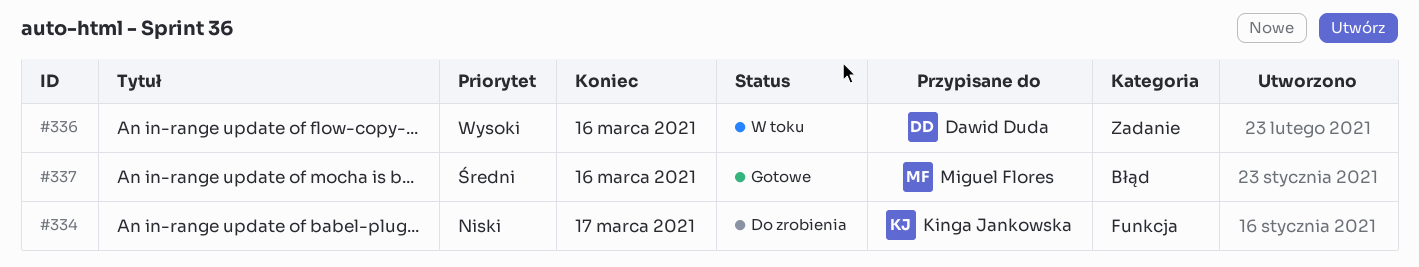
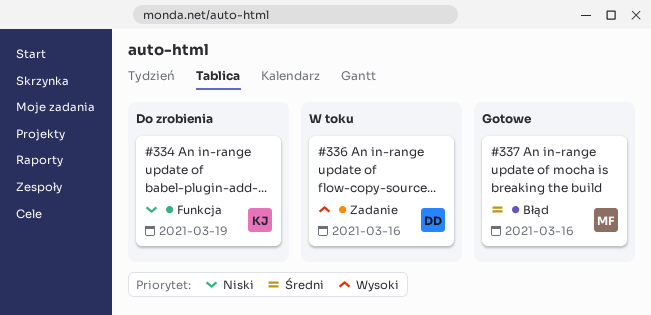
#334, due: Mar 17 -> Mar 19

